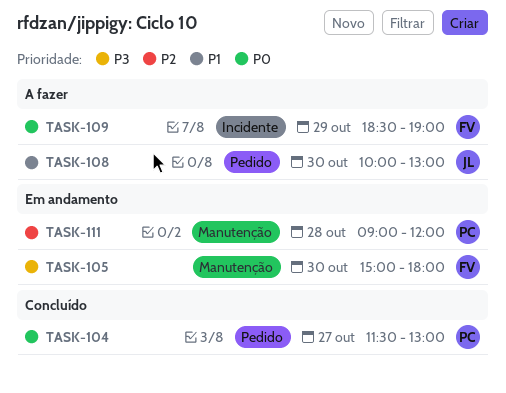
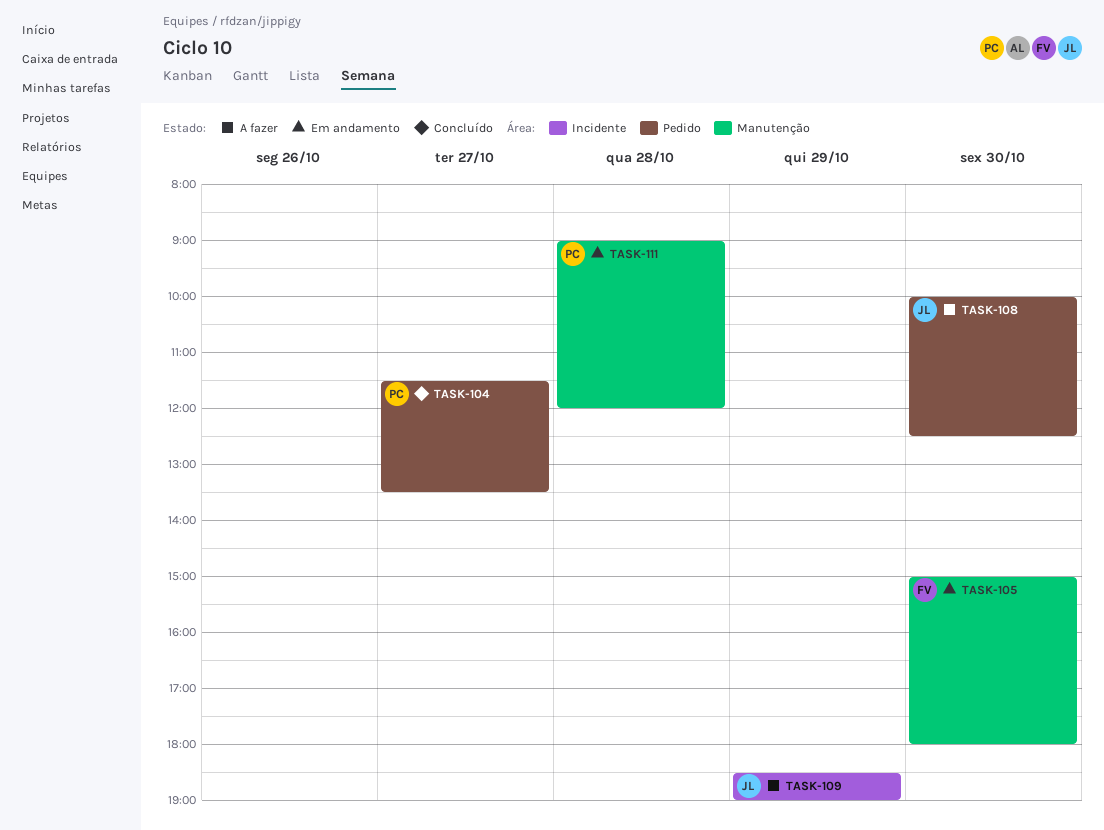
TASK-104, ends: 13:00 -> 13:30
TASK-108, ends: 13:00 -> 12:30
TASK-109, owner: FV -> JL

